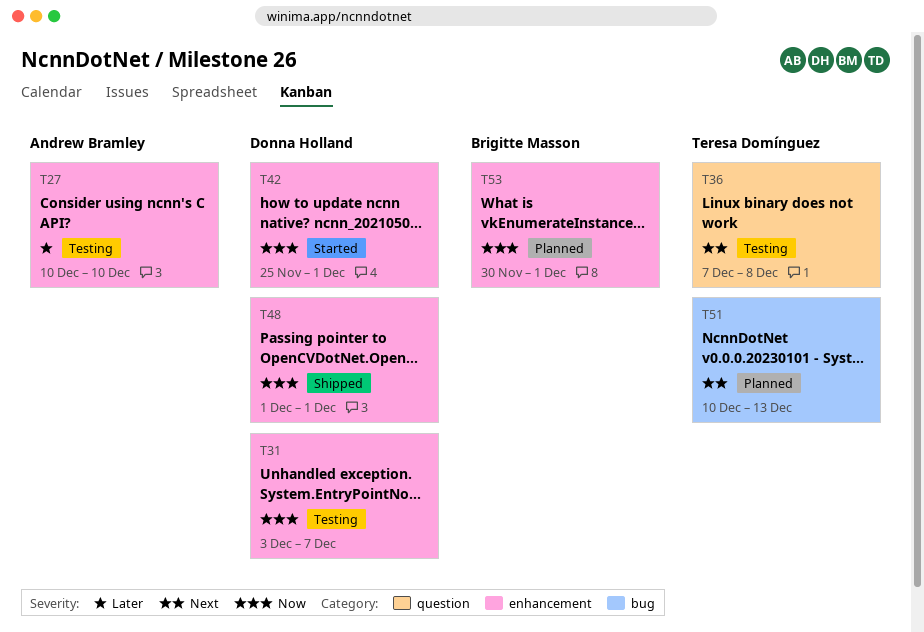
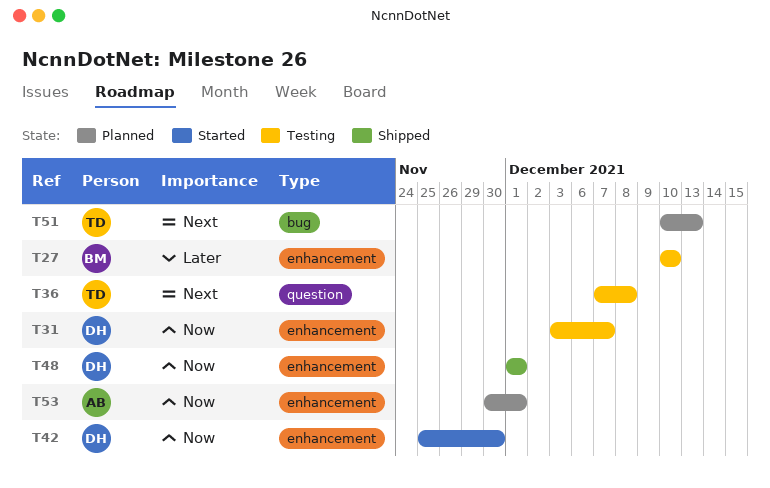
T27, owner: Andrew Bramley -> Brigitte Masson
T42, due: Dec 1 -> Nov 30
T53, owner: Brigitte Masson -> Andrew Bramley

